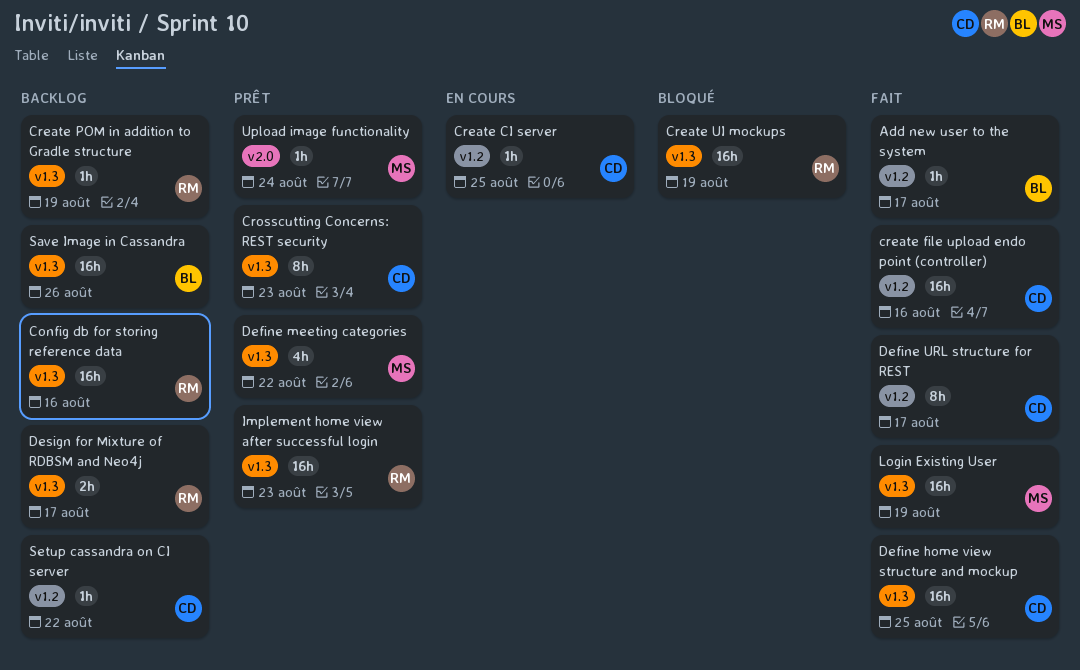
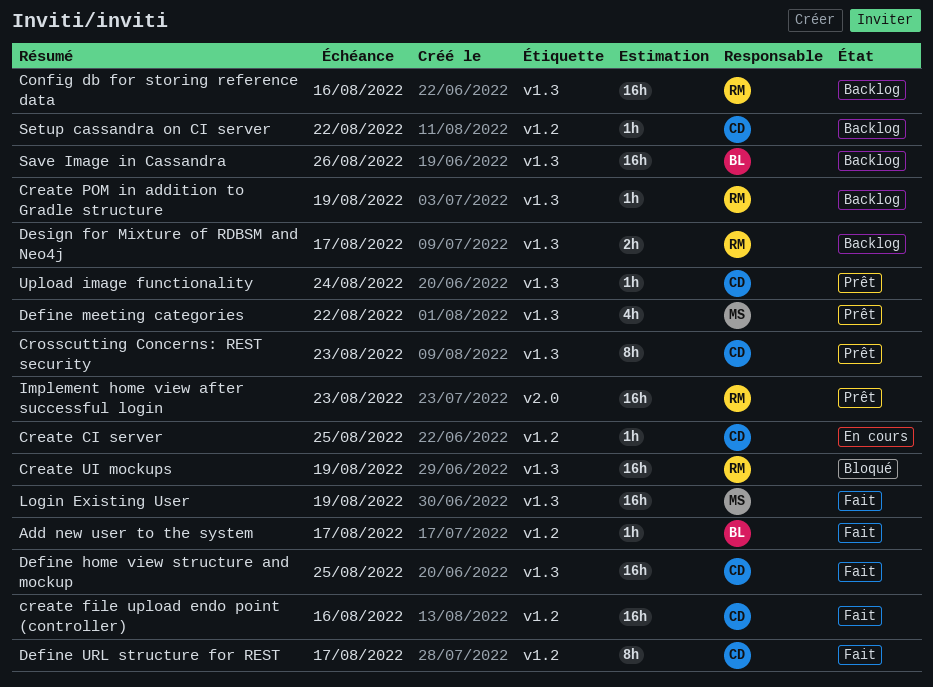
Implement home view after successful login, label: v1.3 -> v2.0
Upload image functionality, owner: MS -> CD
Upload image functionality, label: v2.0 -> v1.3

